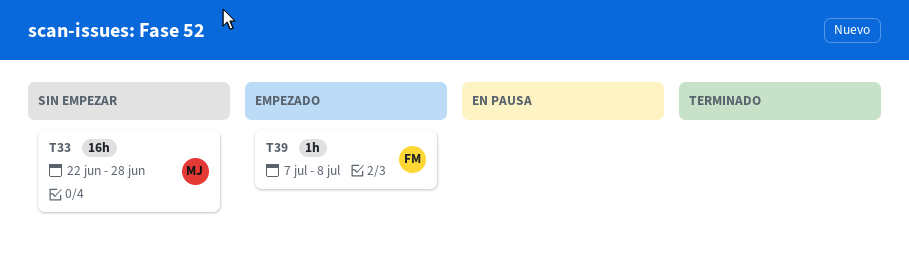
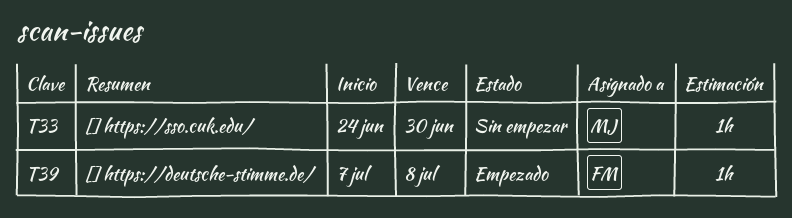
T33, estimate: 16h -> 1h
T33, start: Jun 22 -> Jun 24
T33, due: Jun 28 -> Jun 30

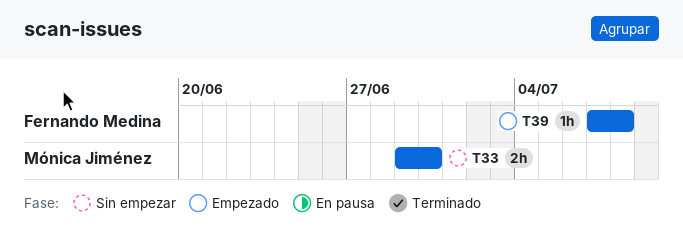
T33, estimate: 1h -> 2h
T33, start: Jun 24 -> Jun 29

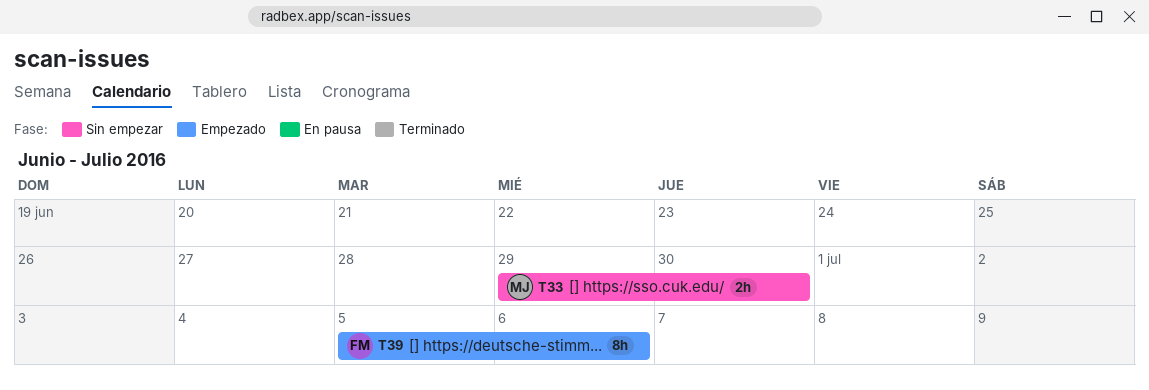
T39, estimate: 1h -> 8h
T39, start: Jul 7 -> Jul 5
T39, due: Jul 8 -> Jul 6

